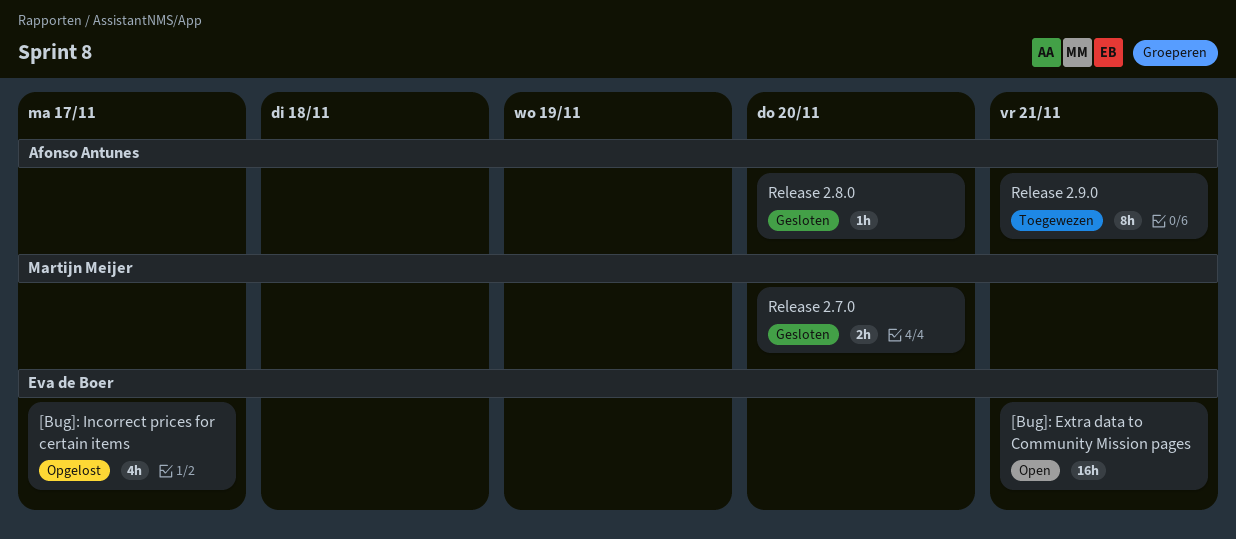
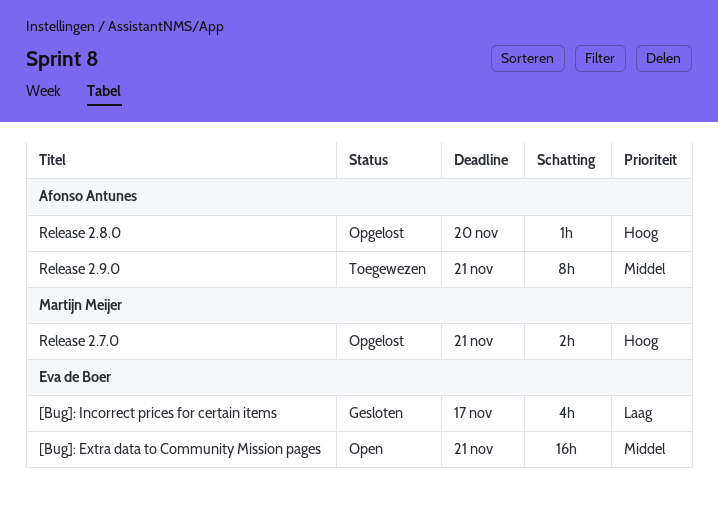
[Bug]: Incorrect prices for certain items, status: Opgelost -> Gesloten
Release 2.7.0, status: Gesloten -> Opgelost
Release 2.7.0, due: Nov 20 -> Nov 21
Release 2.8.0, status: Gesloten -> Opgelost

